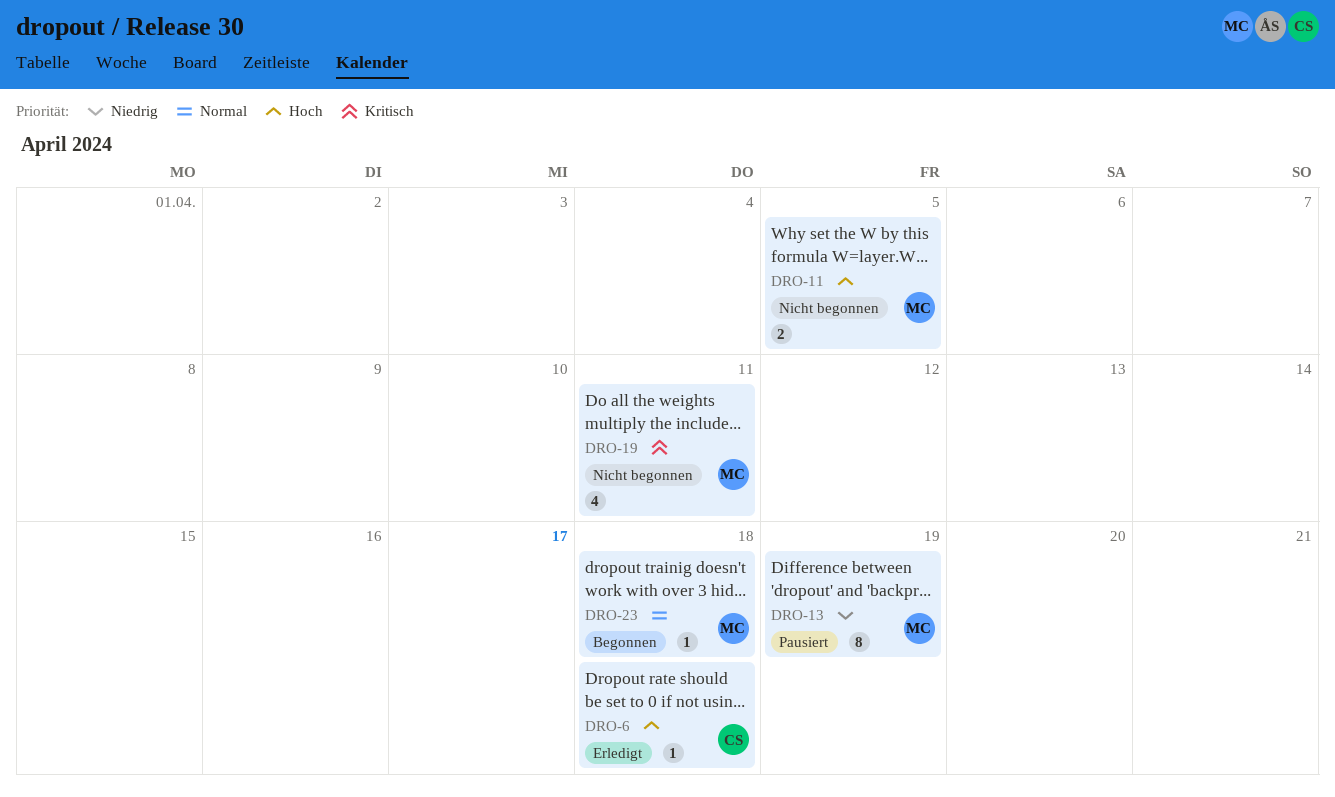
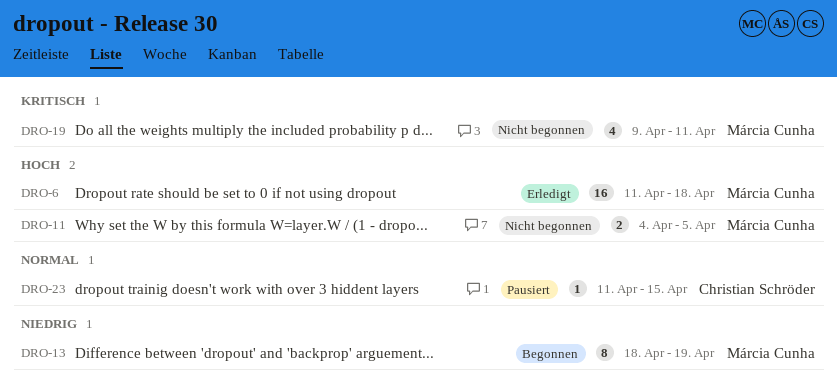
DRO-6, owner: Christian Schröder -> Márcia Cunha
DRO-6, estimate: 1 -> 16
DRO-13, status: Pausiert -> Begonnen
DRO-23, status: Begonnen -> Pausiert
DRO-23, owner: Márcia Cunha -> Christian Schröder
DRO-23, due: Apr 18 -> Apr 15

